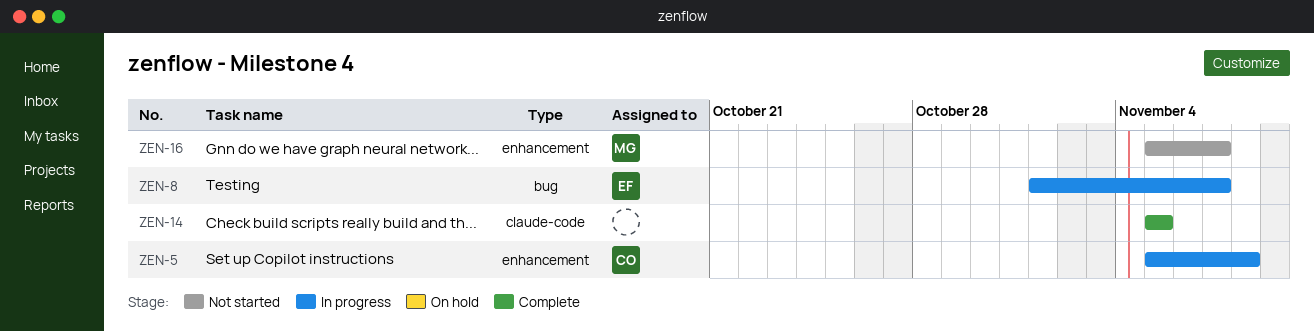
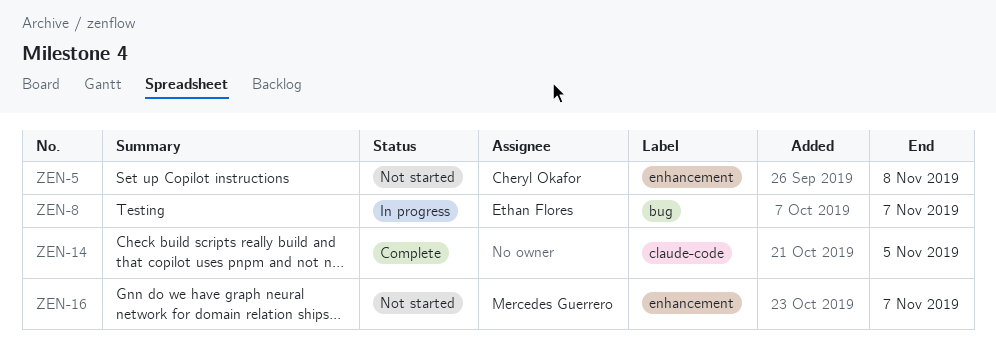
ZEN-5, status: In progress -> Not started

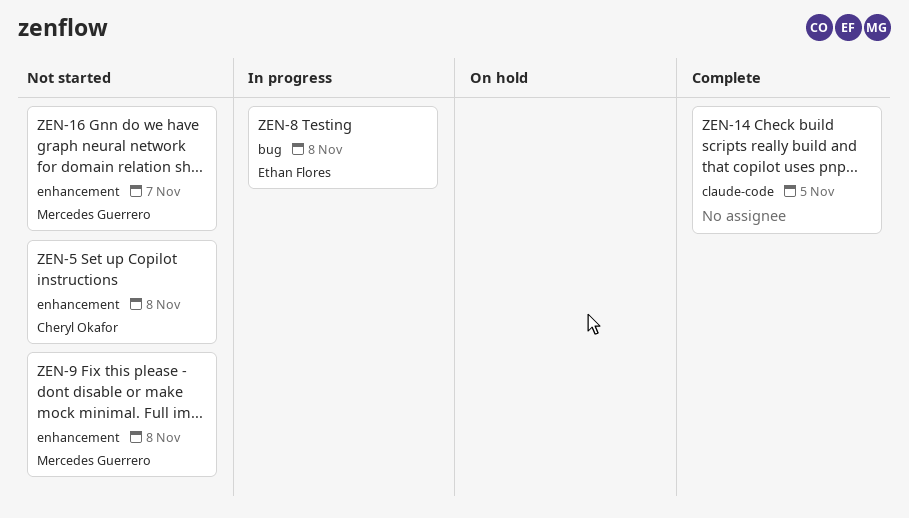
ZEN-8, due: Nov 7 -> Nov 8
ZEN-9: none -> present

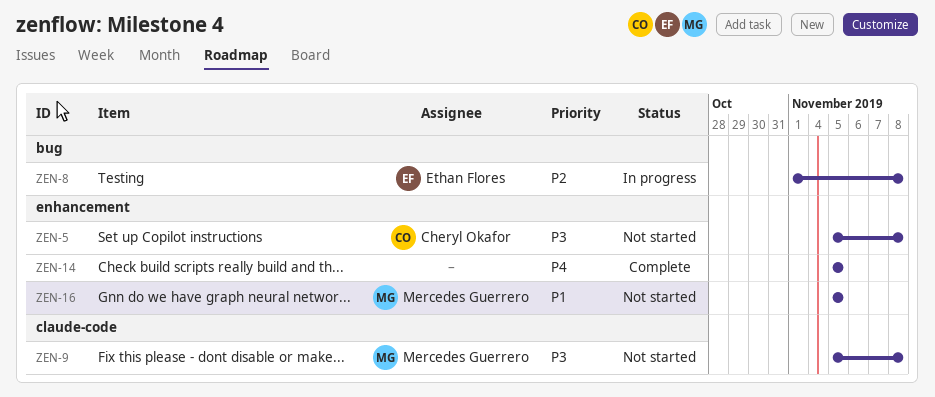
ZEN-9, label: enhancement -> claude-code
ZEN-14, label: claude-code -> enhancement
ZEN-16, due: Nov 7 -> Nov 5

